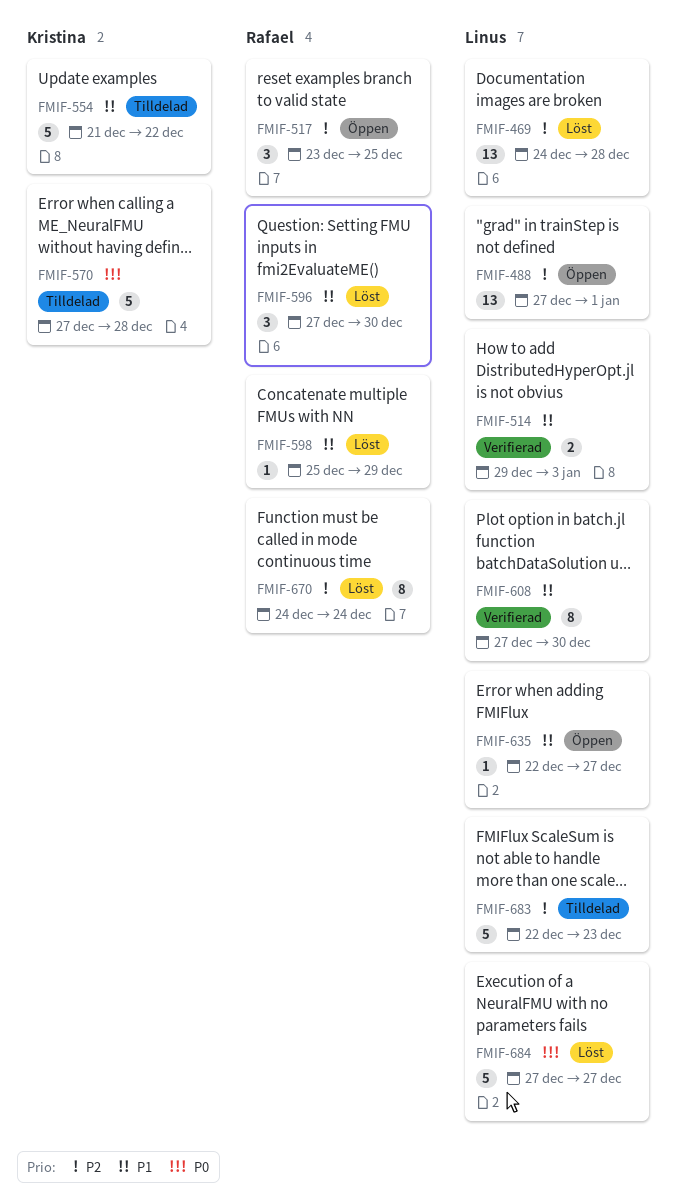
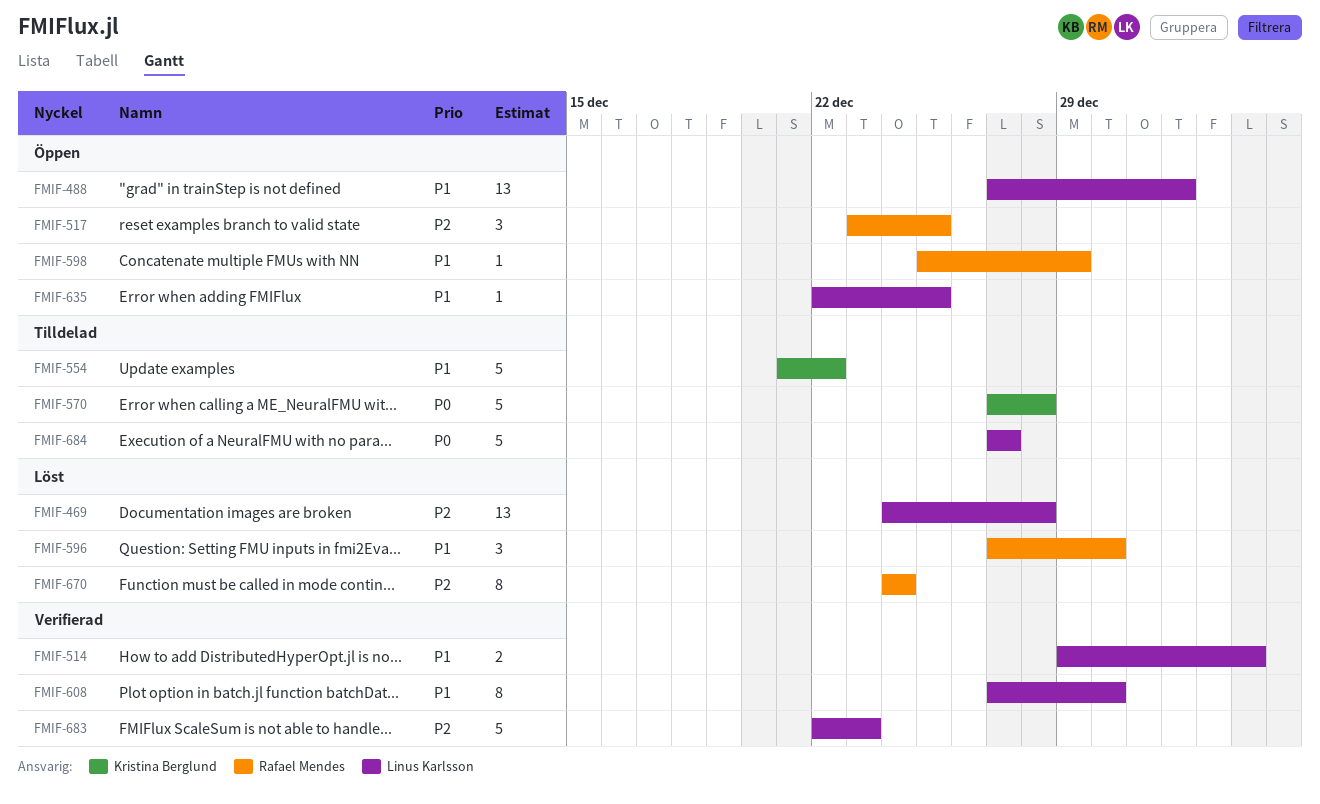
FMIF-488, priority: P2 -> P1
FMIF-598, status: Löst -> Öppen
FMIF-635, due: Dec 27 -> Dec 25
FMIF-683, status: Tilldelad -> Verifierad
FMIF-684, status: Löst -> Tilldelad

